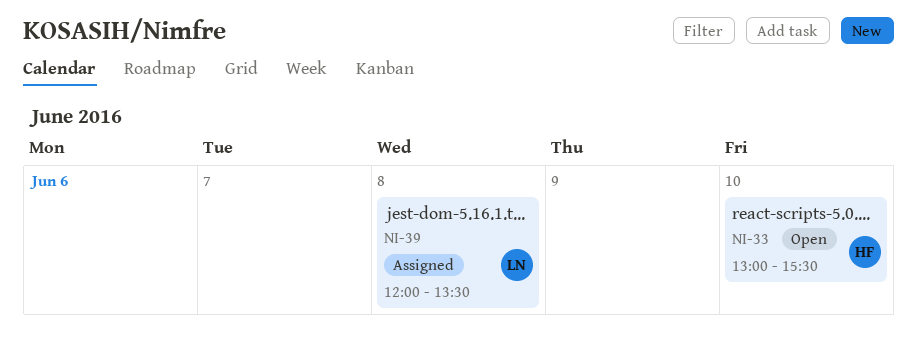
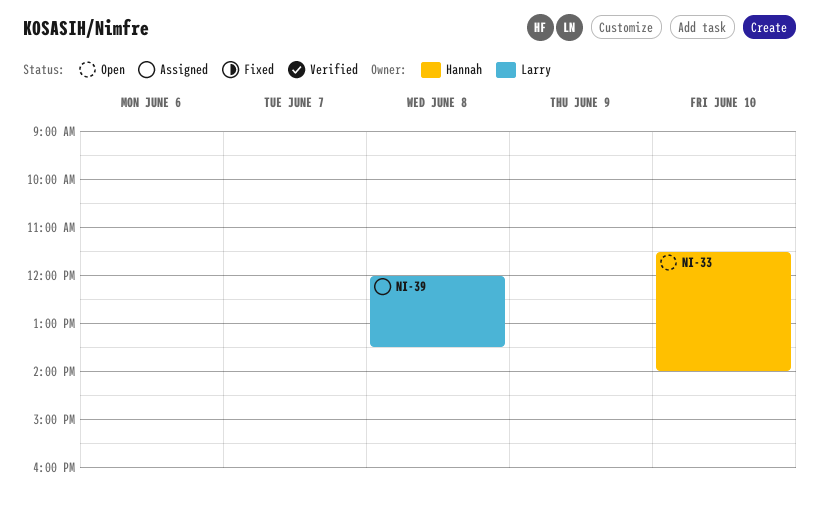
NI-33, begins: 13:00 -> 11:30
NI-33, ends: 15:30 -> 14:00

